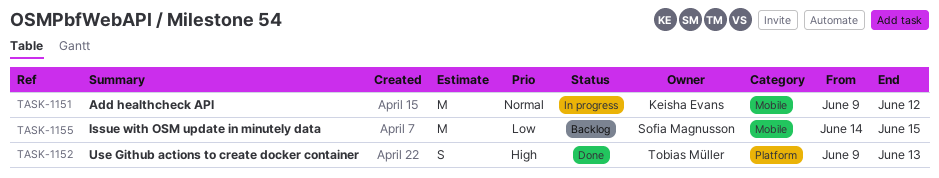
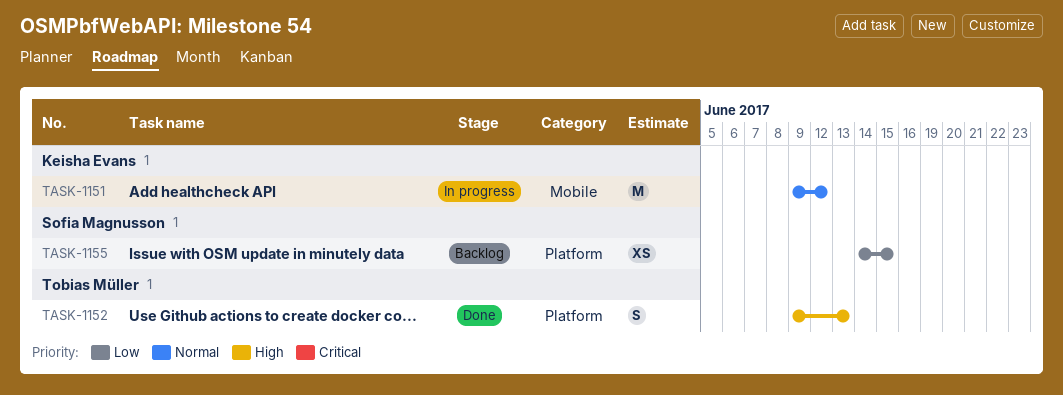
TASK-1155, label: Mobile -> Platform
TASK-1155, estimate: M -> XS

